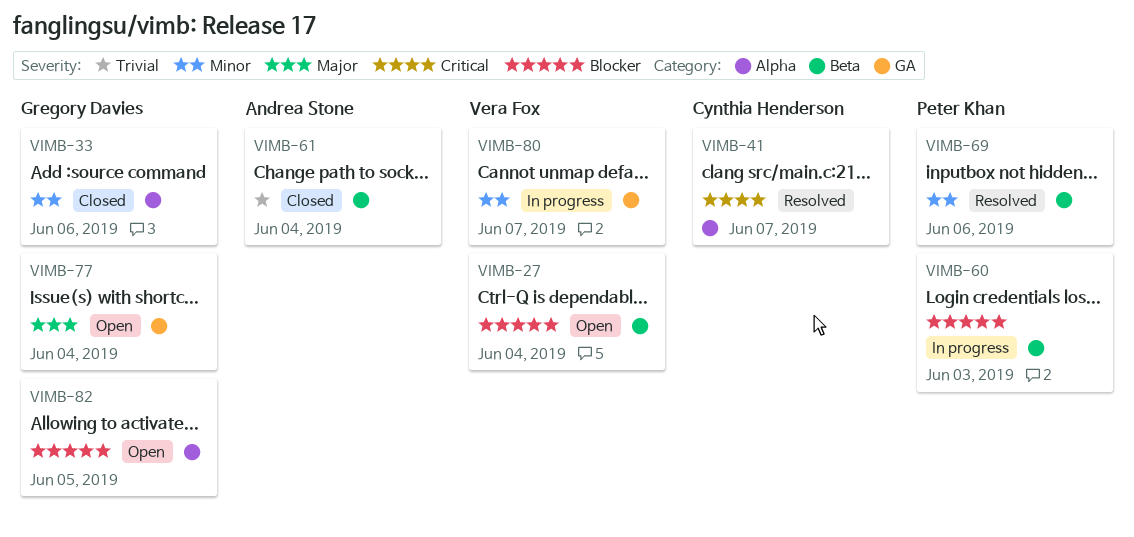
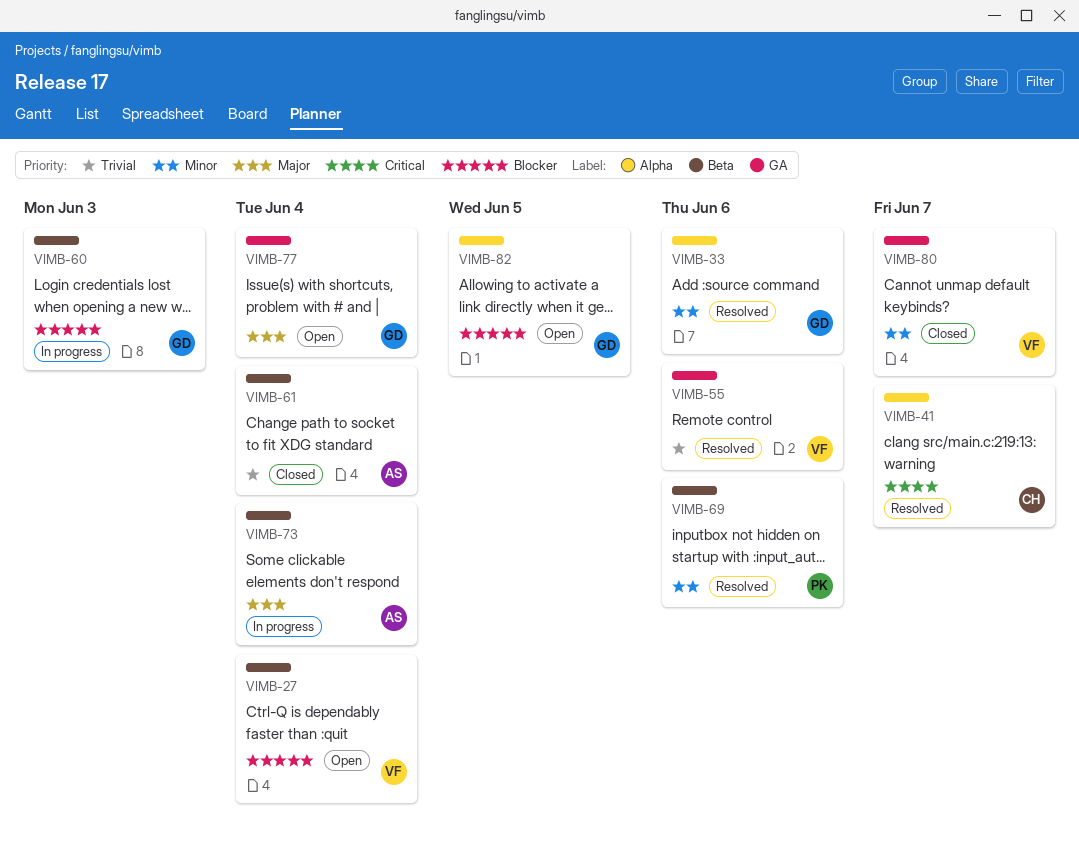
VIMB-33, status: Closed -> Resolved
VIMB-55: none -> present
VIMB-60, owner: Peter Khan -> Gregory Davies
VIMB-73: none -> present
VIMB-80, status: In progress -> Closed

